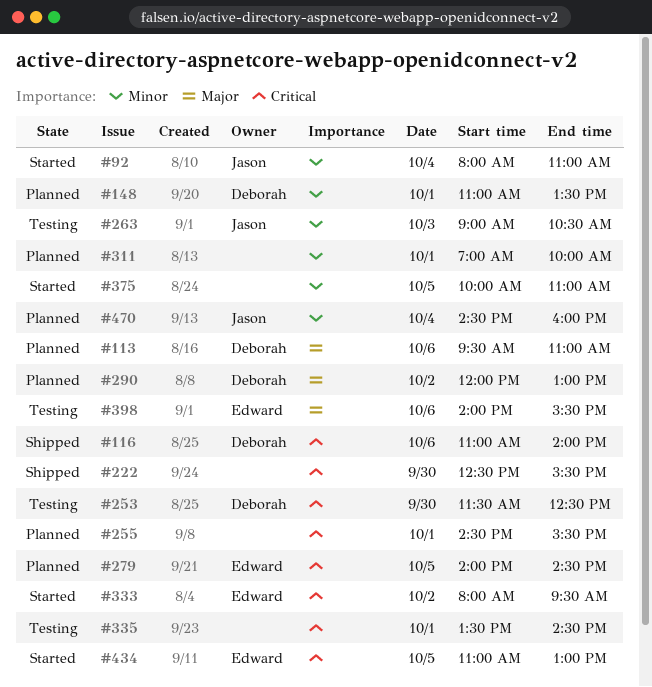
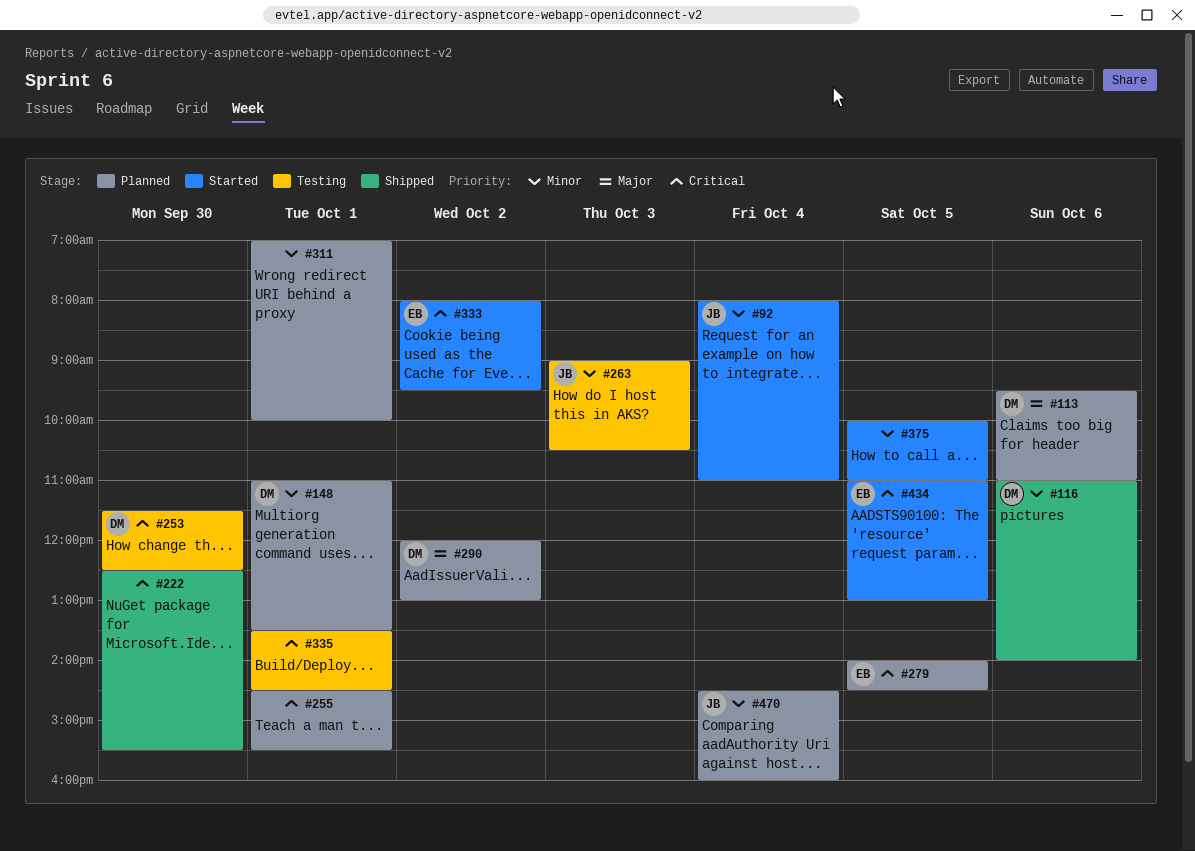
#116, priority: Critical -> Minor
#398: present -> none

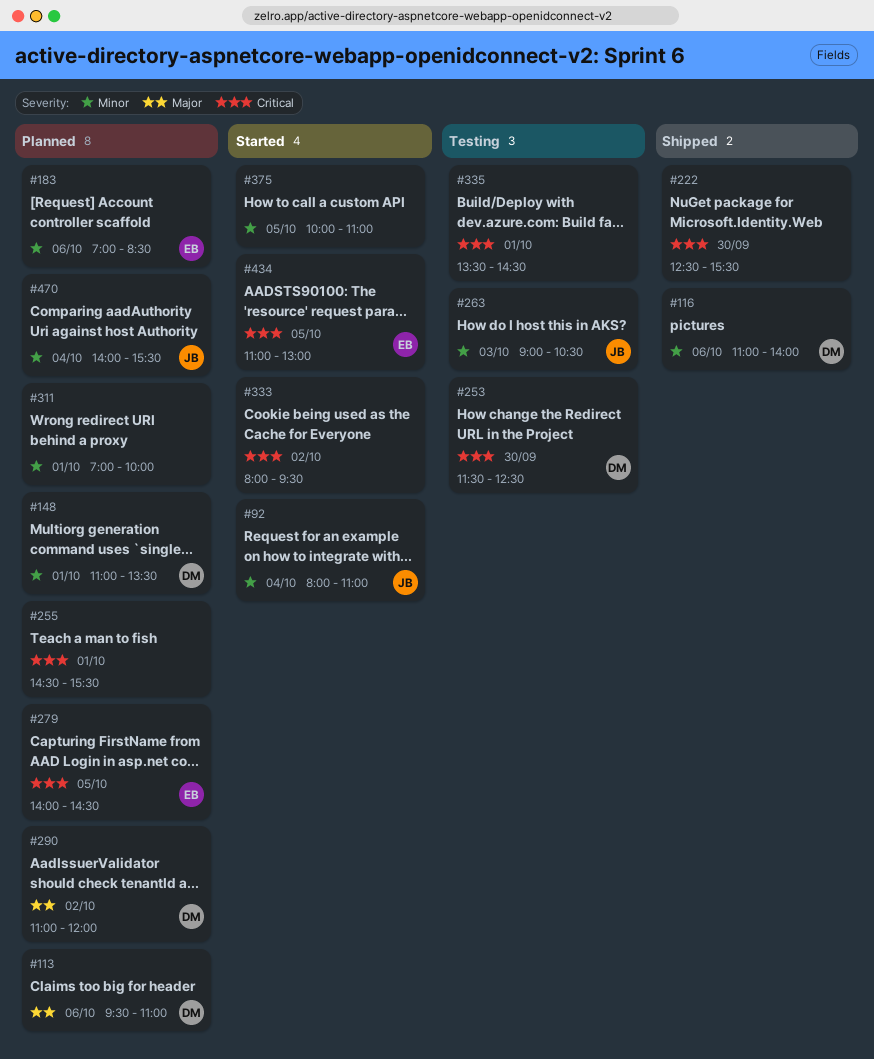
#183: none -> present
#290, begins: 12:00 -> 11:00
#290, ends: 13:00 -> 12:00
#333, owner: EB -> none
#470, begins: 14:30 -> 14:00
#470, ends: 16:00 -> 15:30

